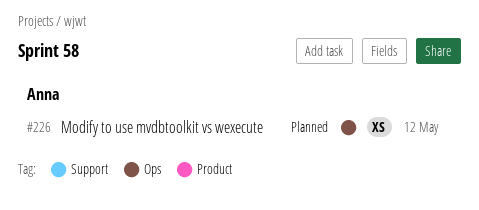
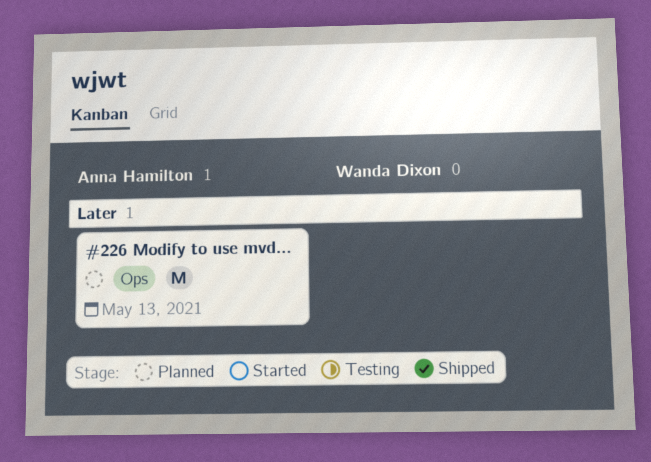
#226, estimate: XS -> M
#226, due: May 12 -> May 13

